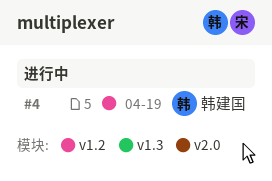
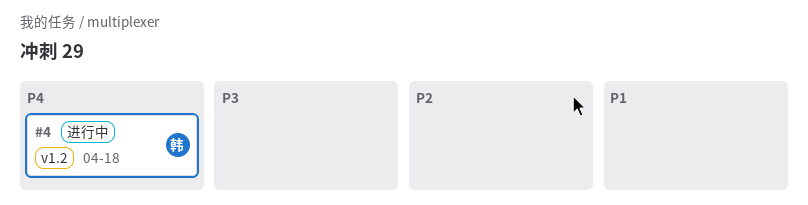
#4, due: Apr 19 -> Apr 18

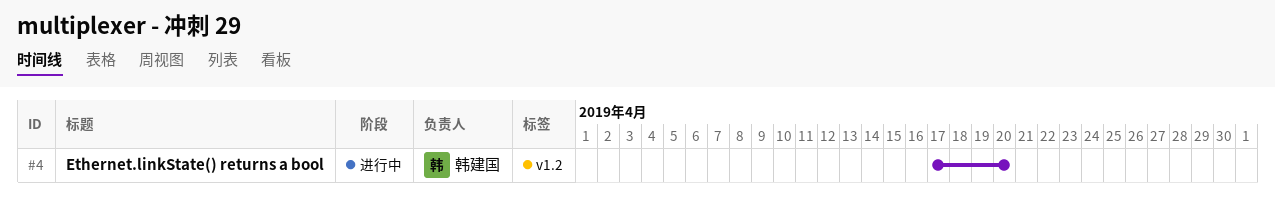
#4, due: Apr 18 -> Apr 20

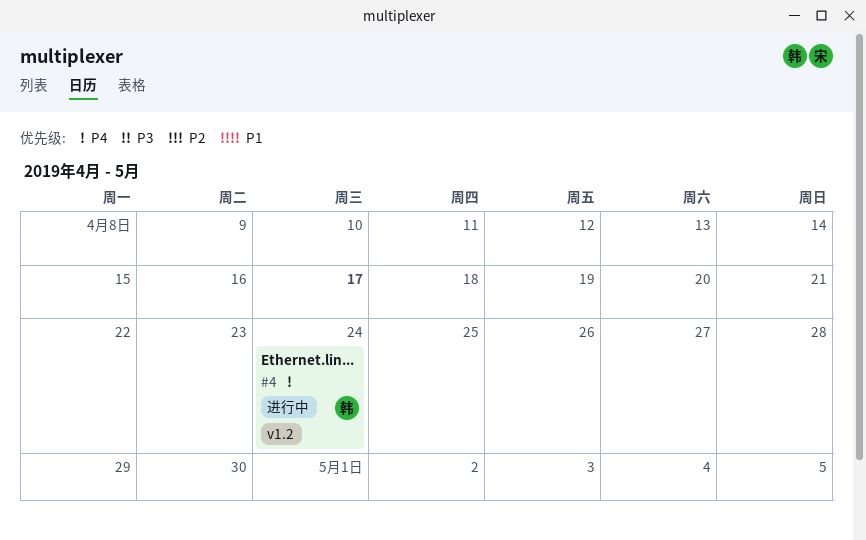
#4, due: Apr 20 -> Apr 24

